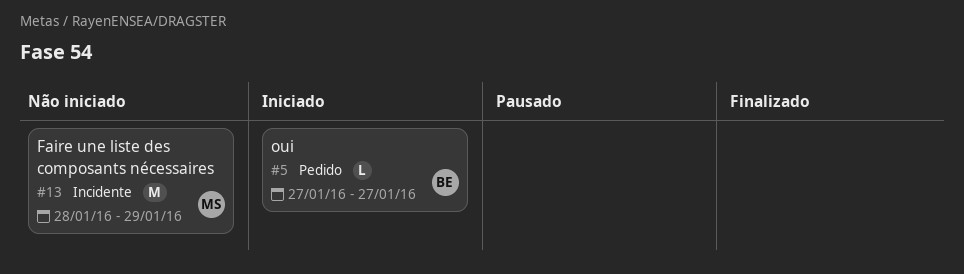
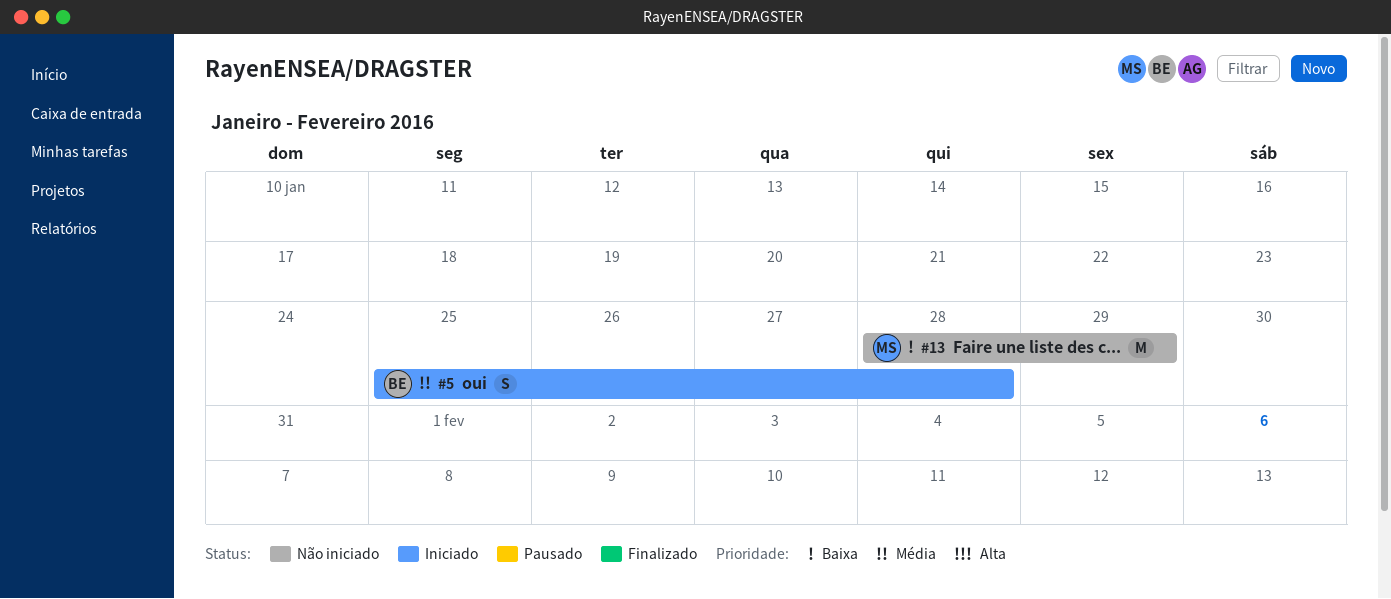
#5, estimate: L -> S
#5, start: Jan 27 -> Jan 25
#5, due: Jan 27 -> Jan 28

